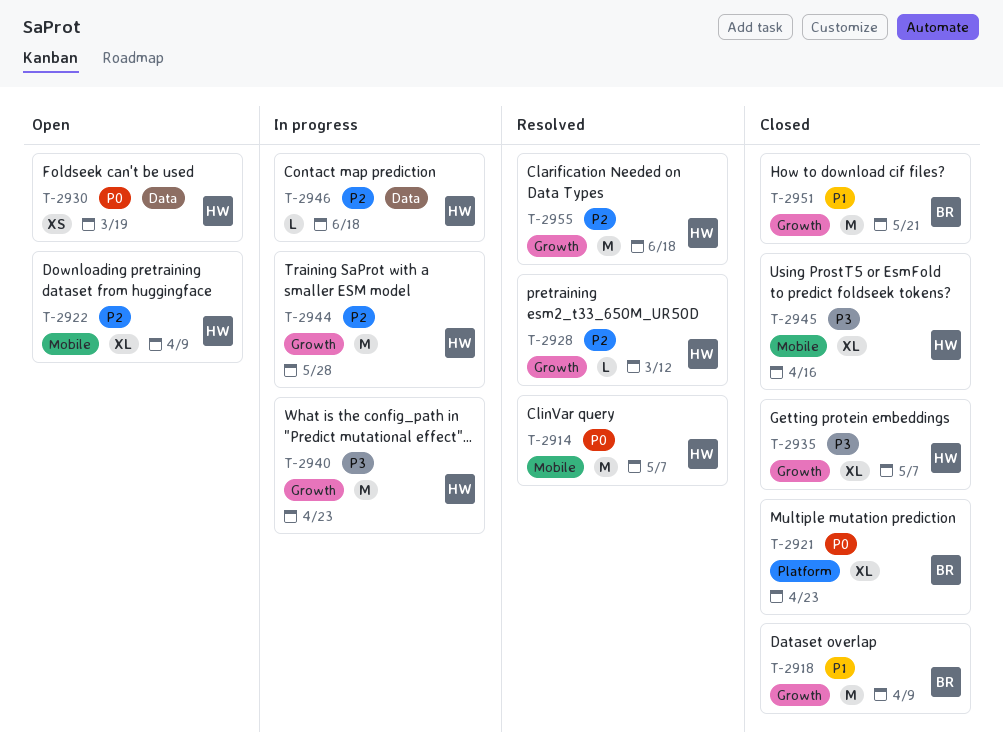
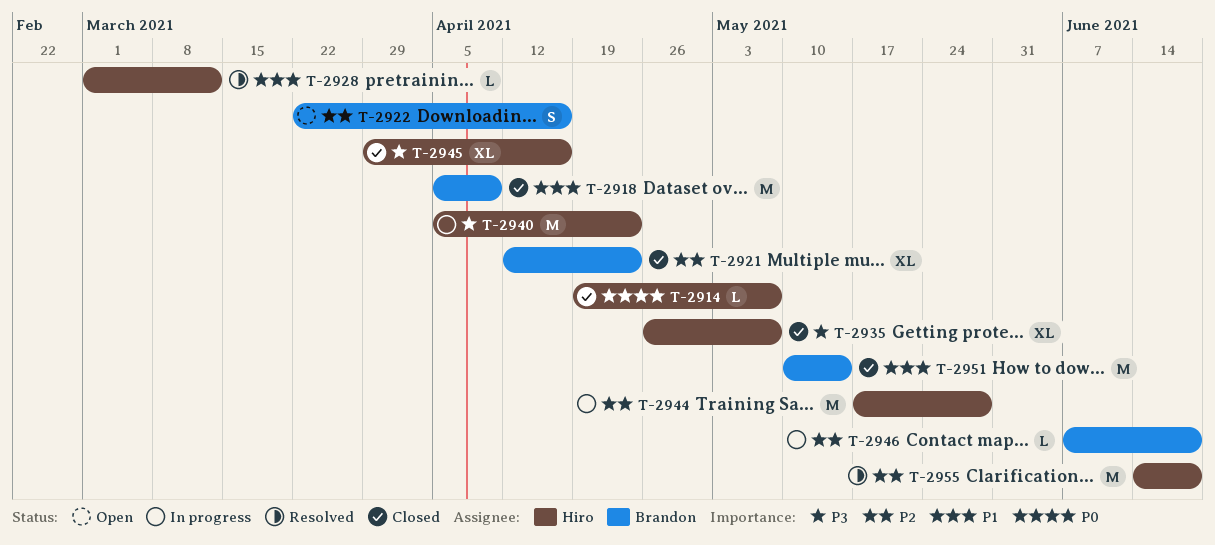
T-2914, status: Resolved -> Closed
T-2914, estimate: M -> L
T-2921, priority: P0 -> P2
T-2922, owner: Hiro -> Brandon
T-2922, estimate: XL -> S
T-2922, due: Apr 9 -> Apr 16
T-2928, priority: P2 -> P1
T-2930: present -> none
T-2946, owner: Hiro -> Brandon
T-2951, due: May 21 -> May 14

